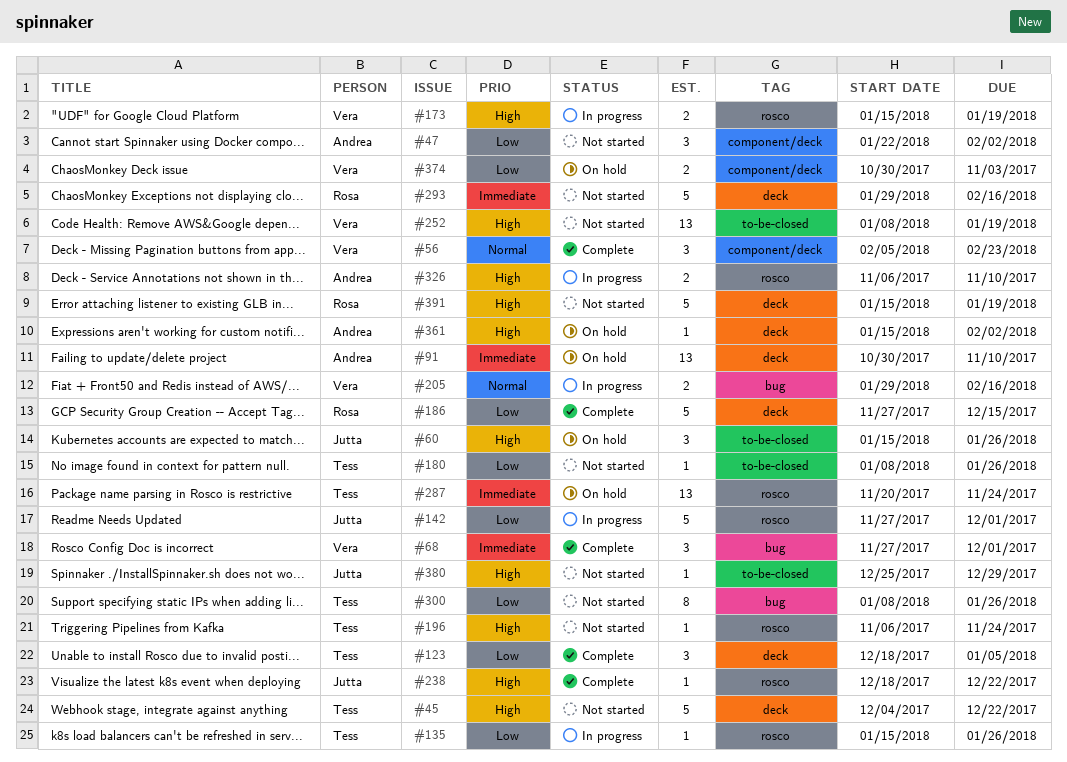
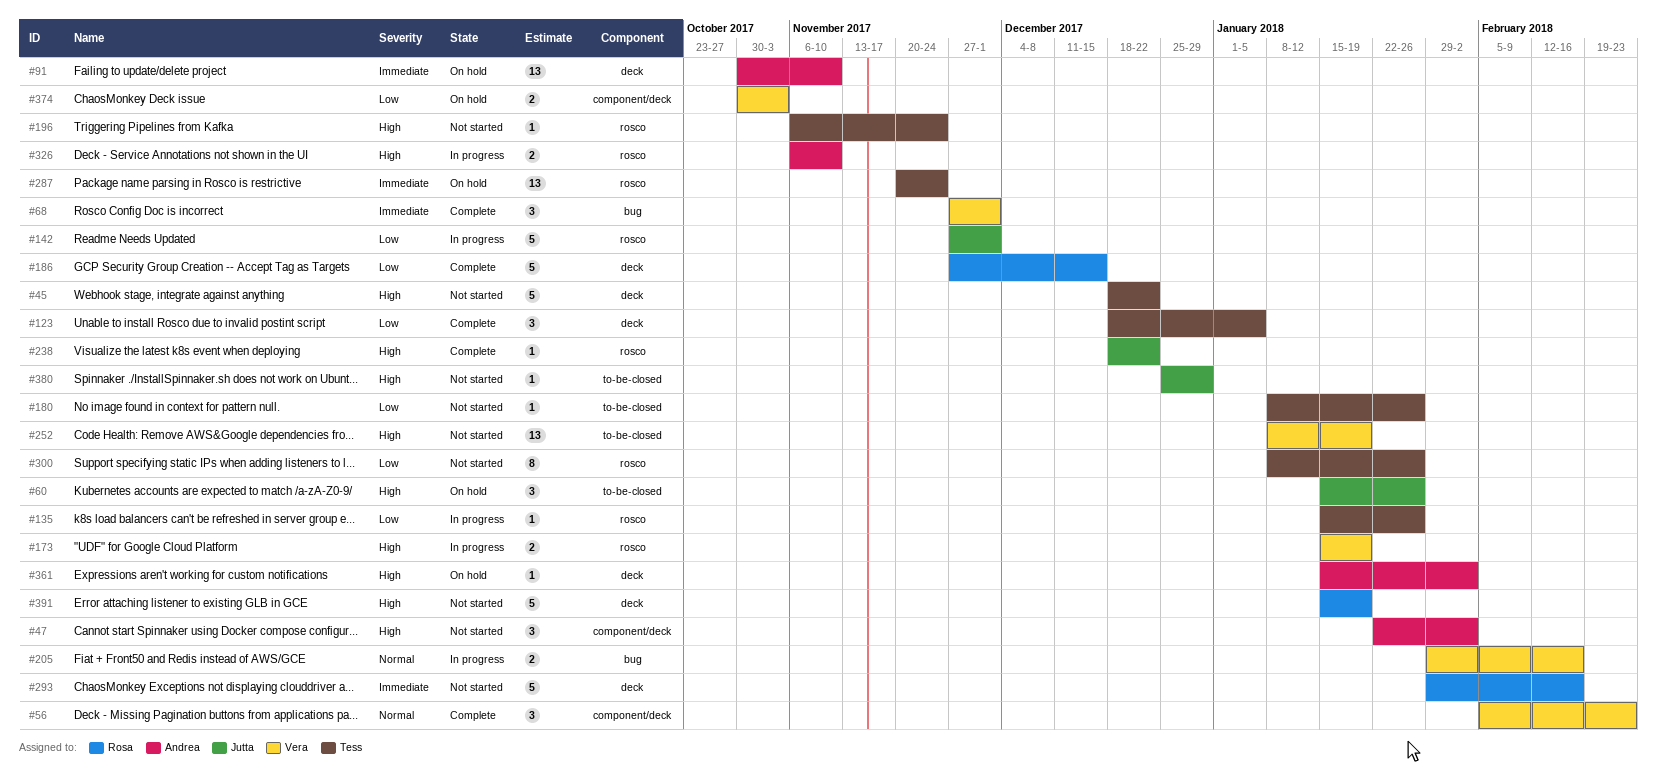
#45, start: Dec 4 -> Dec 18
#47, priority: Low -> High
#300, label: bug -> rosco

